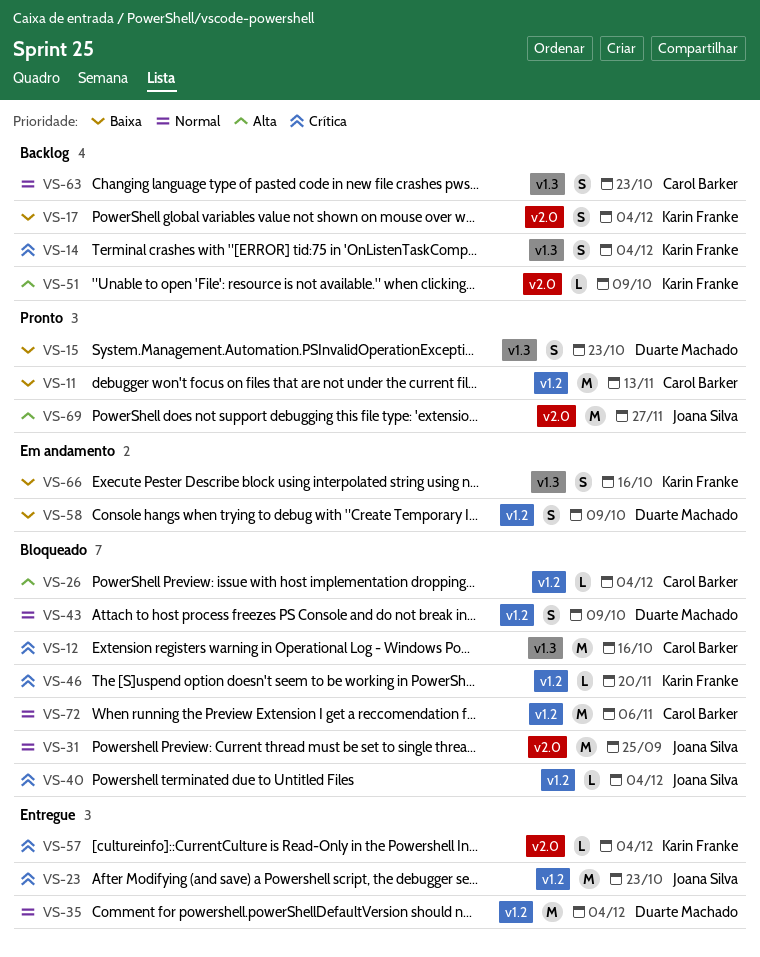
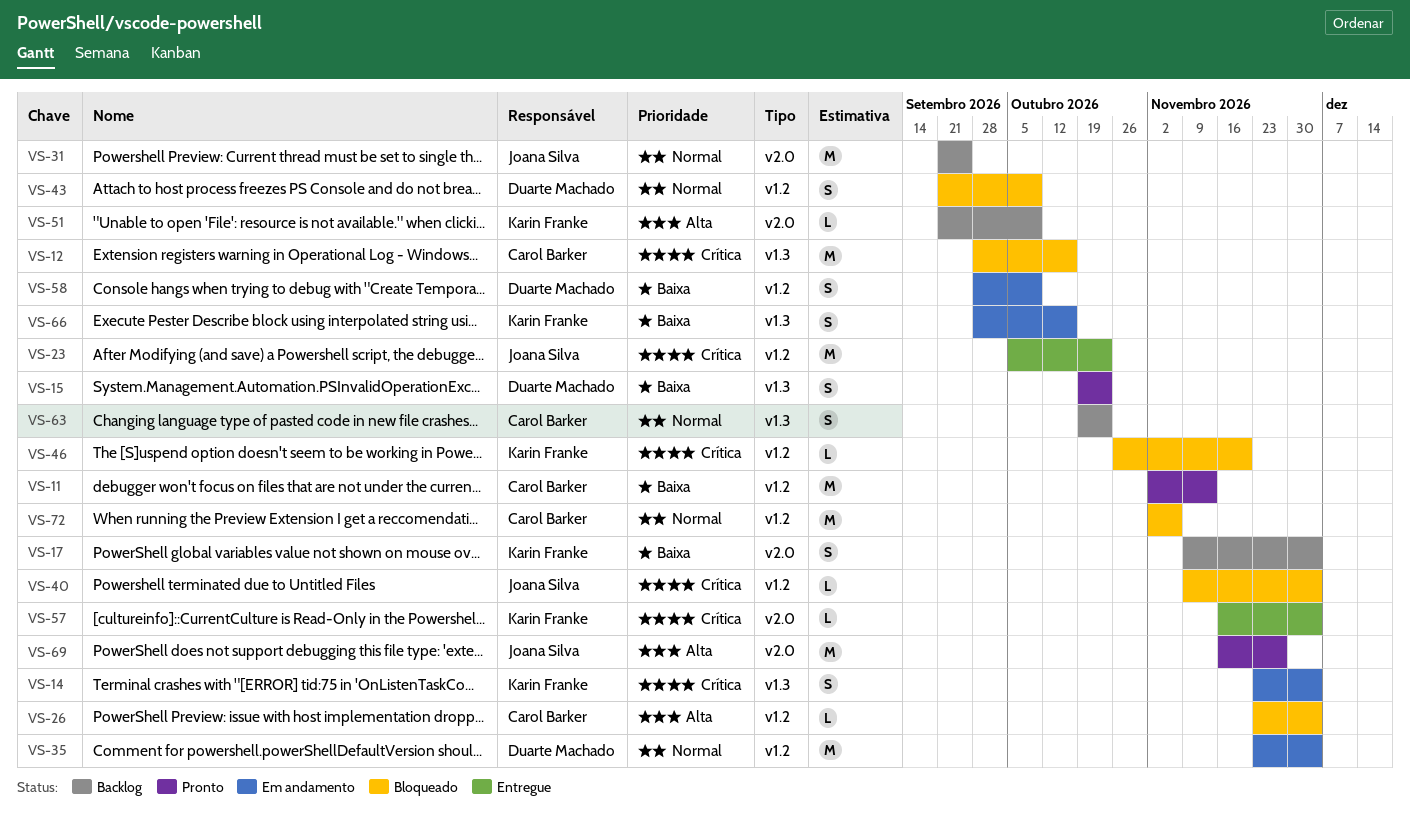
VS-14, status: Backlog -> Em andamento
VS-31, status: Bloqueado -> Backlog
VS-35, status: Entregue -> Em andamento

